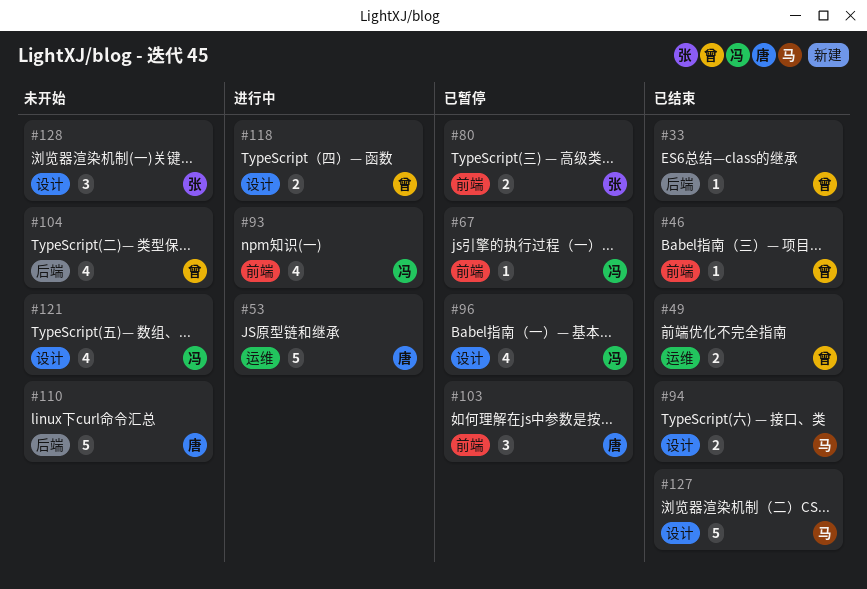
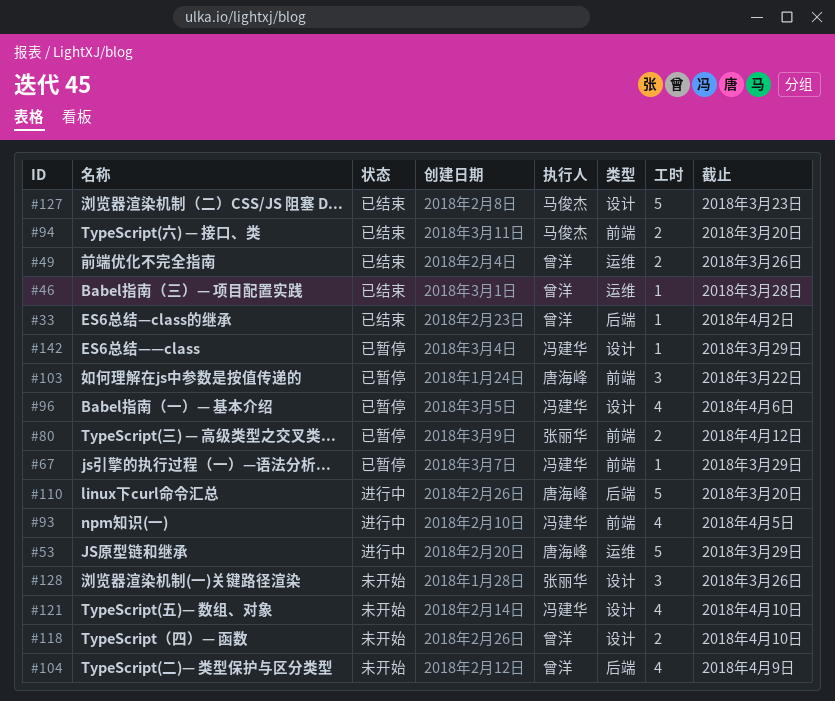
#46, label: 前端 -> 运维
#94, label: 设计 -> 前端
#110, status: 未开始 -> 进行中
#118, status: 进行中 -> 未开始
#142: none -> present

